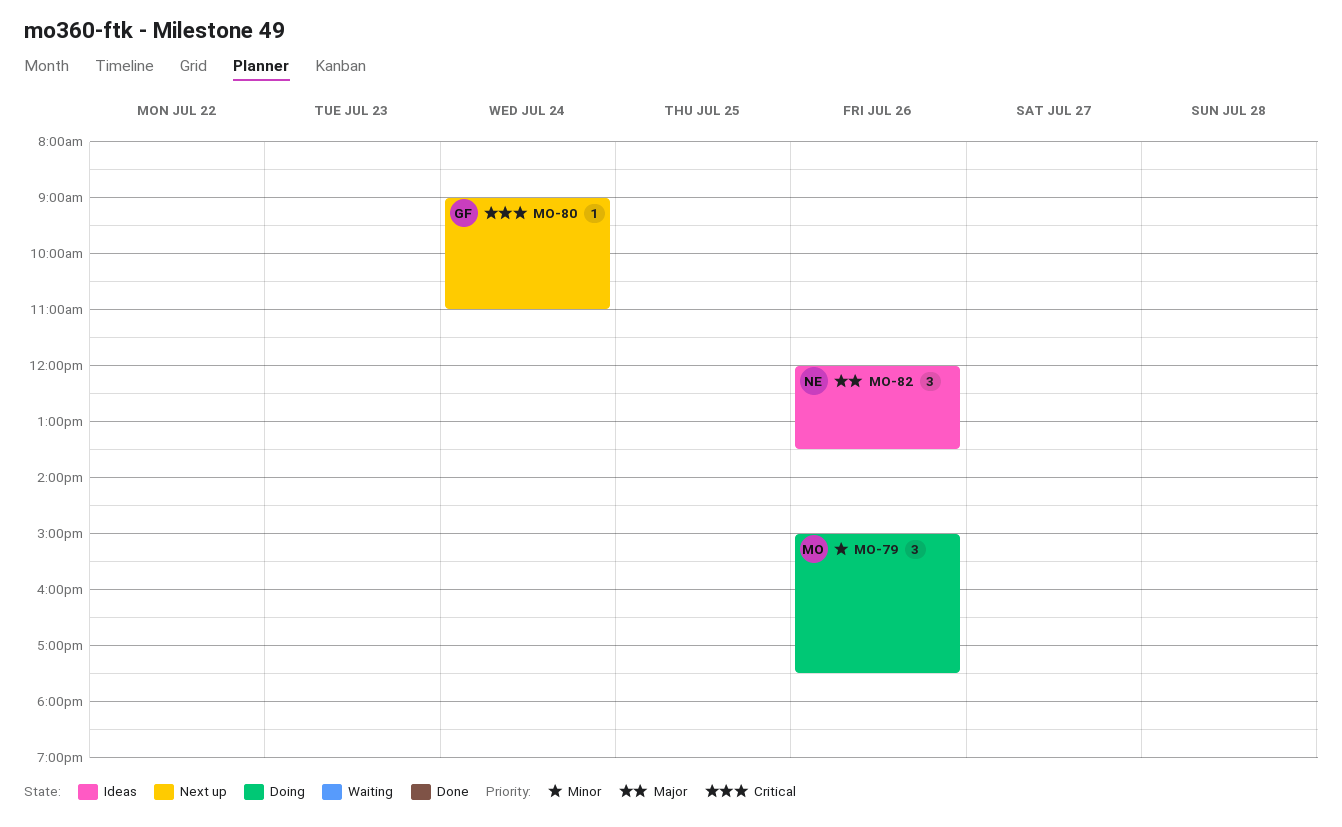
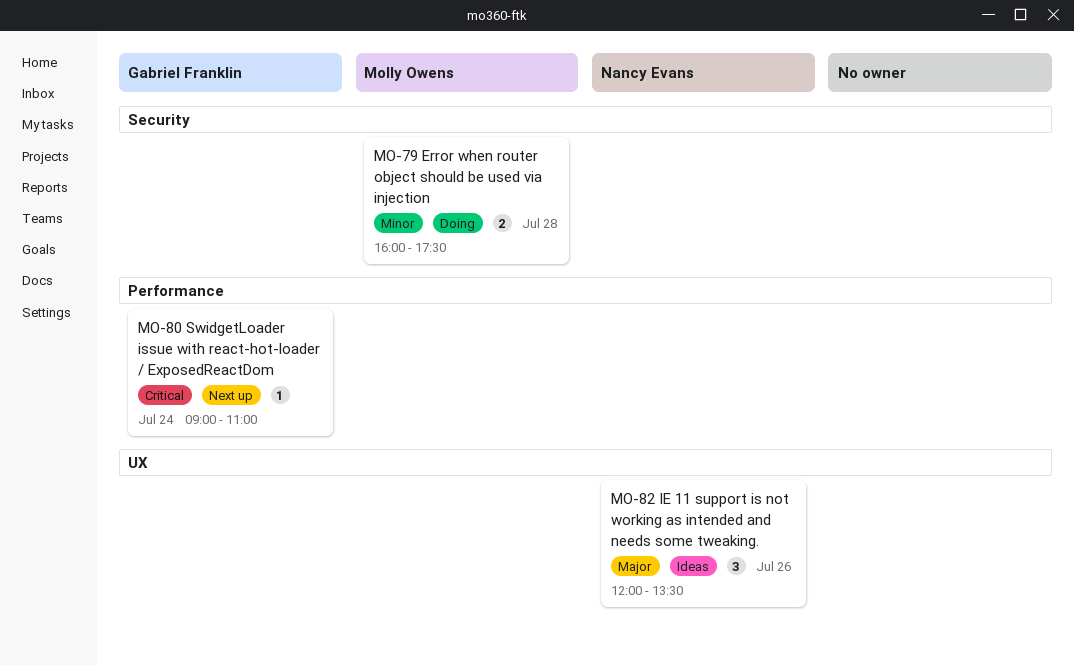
MO-79, estimate: 3 -> 2
MO-79, day: Jul 26 -> Jul 28
MO-79, begins: 15:00 -> 16:00

